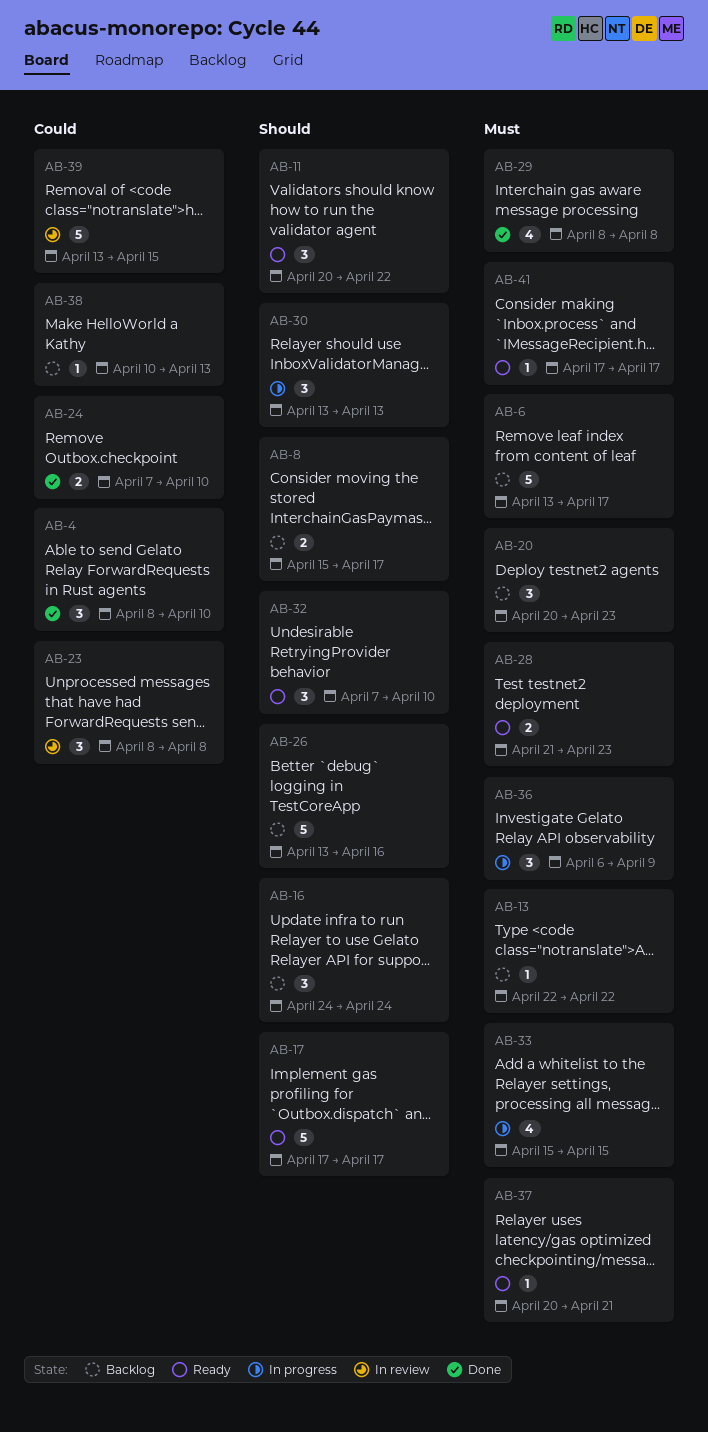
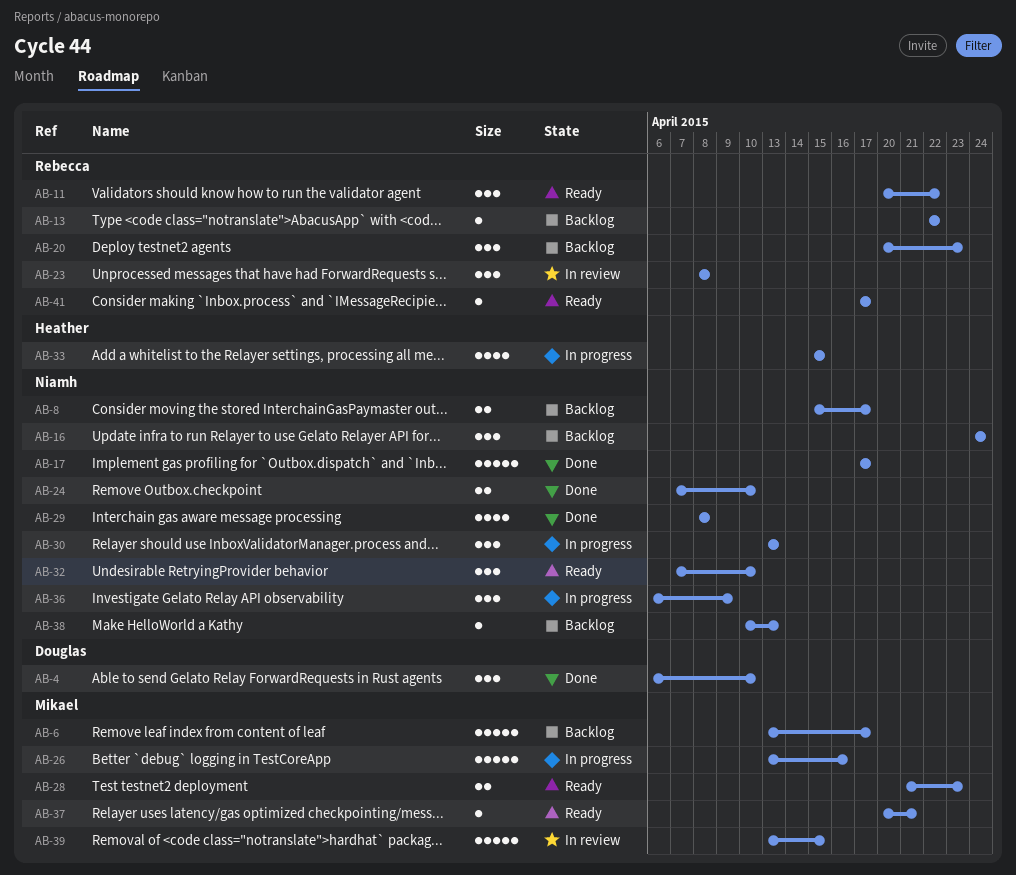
AB-4, start: Apr 8 -> Apr 6
AB-17, status: Ready -> Done
AB-26, status: Backlog -> In progress

